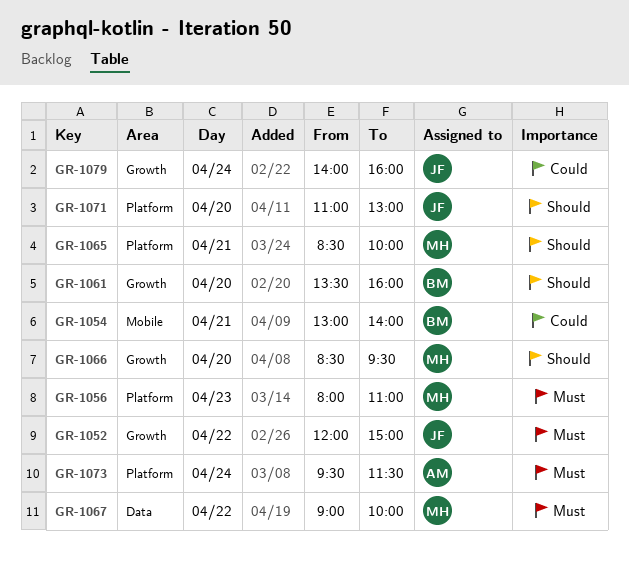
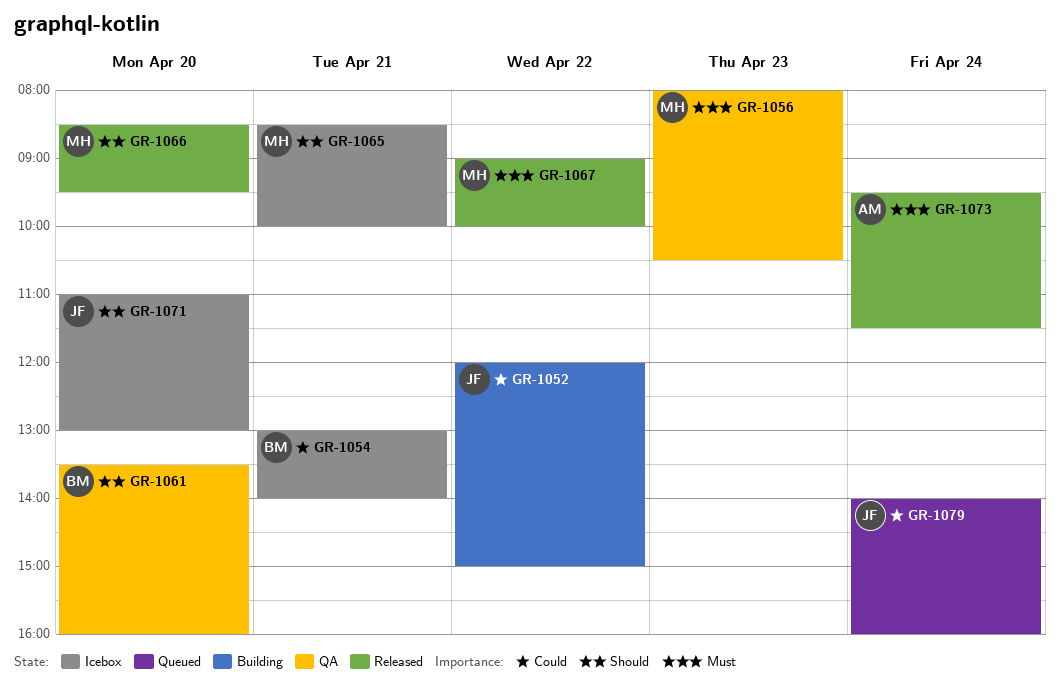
GR-1052, priority: Must -> Could
GR-1056, ends: 11:00 -> 10:30

